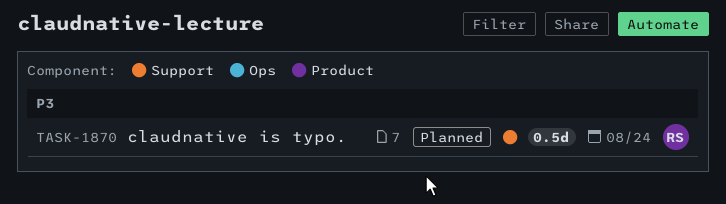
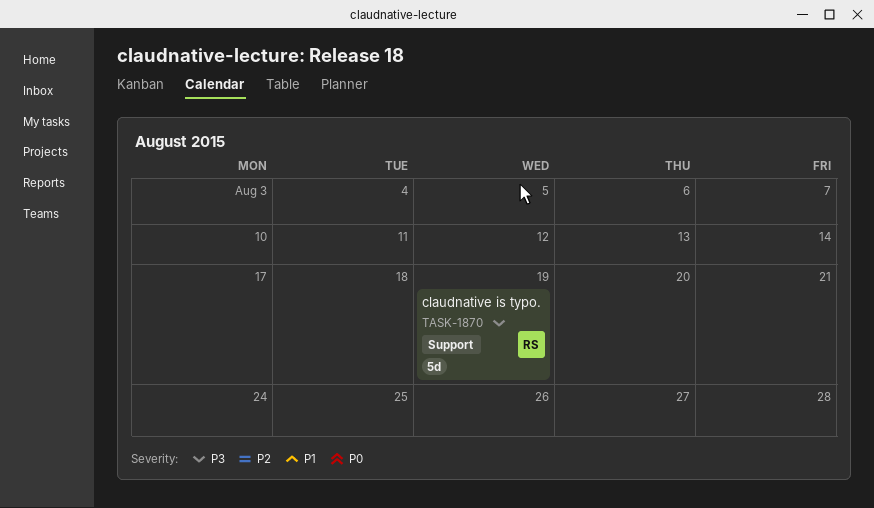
TASK-1870, estimate: 0.5d -> 5d
TASK-1870, due: Aug 24 -> Aug 19

